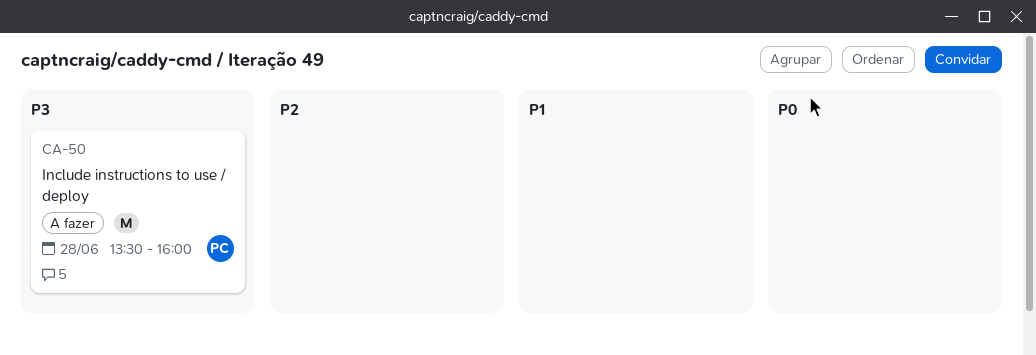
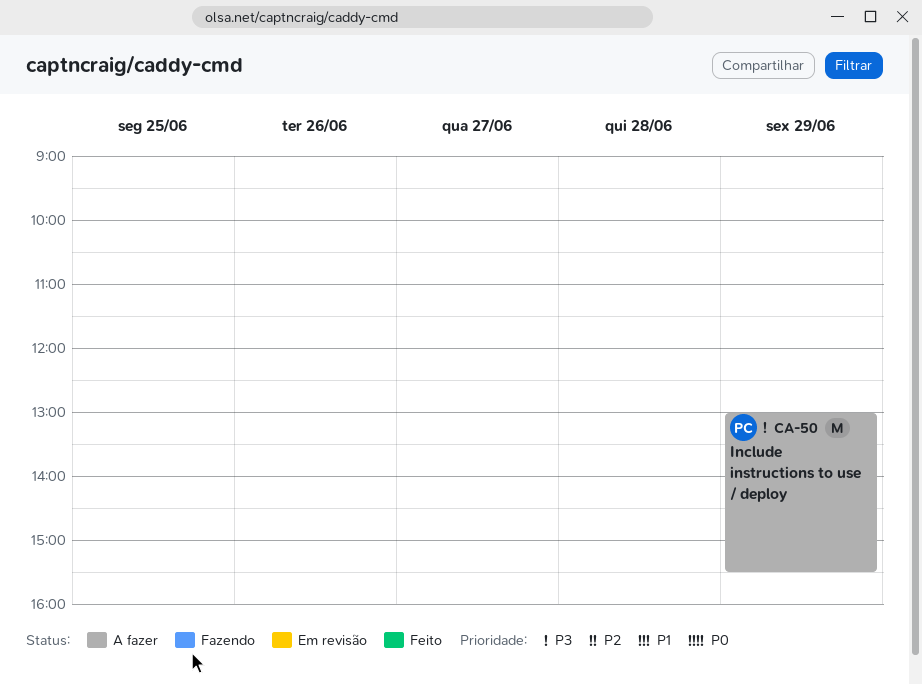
CA-50, day: Jun 28 -> Jun 29
CA-50, begins: 13:30 -> 13:00
CA-50, ends: 16:00 -> 15:30

